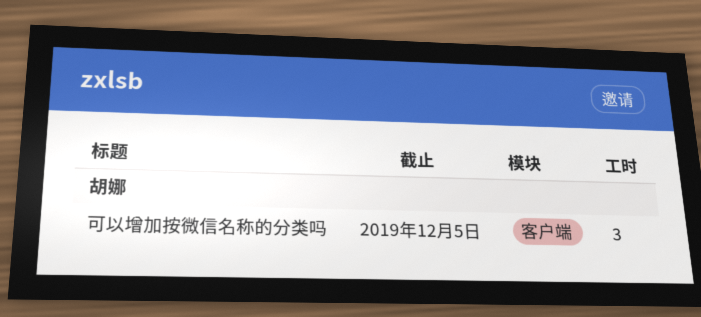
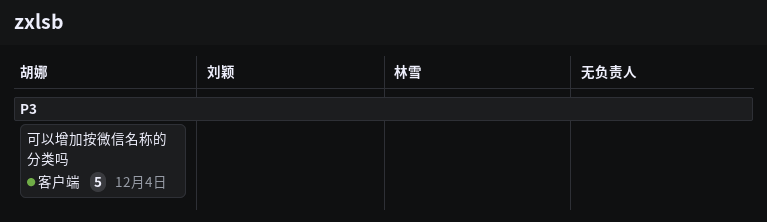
可以增加按微信名称的分类吗, estimate: 3 -> 5
可以增加按微信名称的分类吗, due: Dec 5 -> Dec 4

